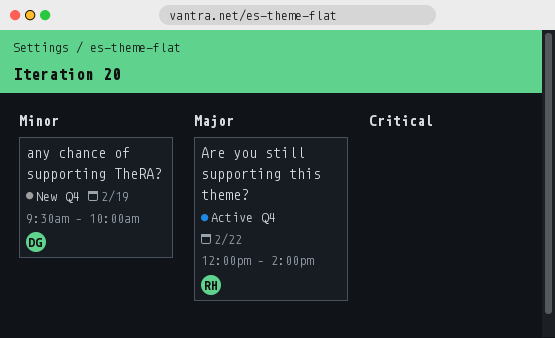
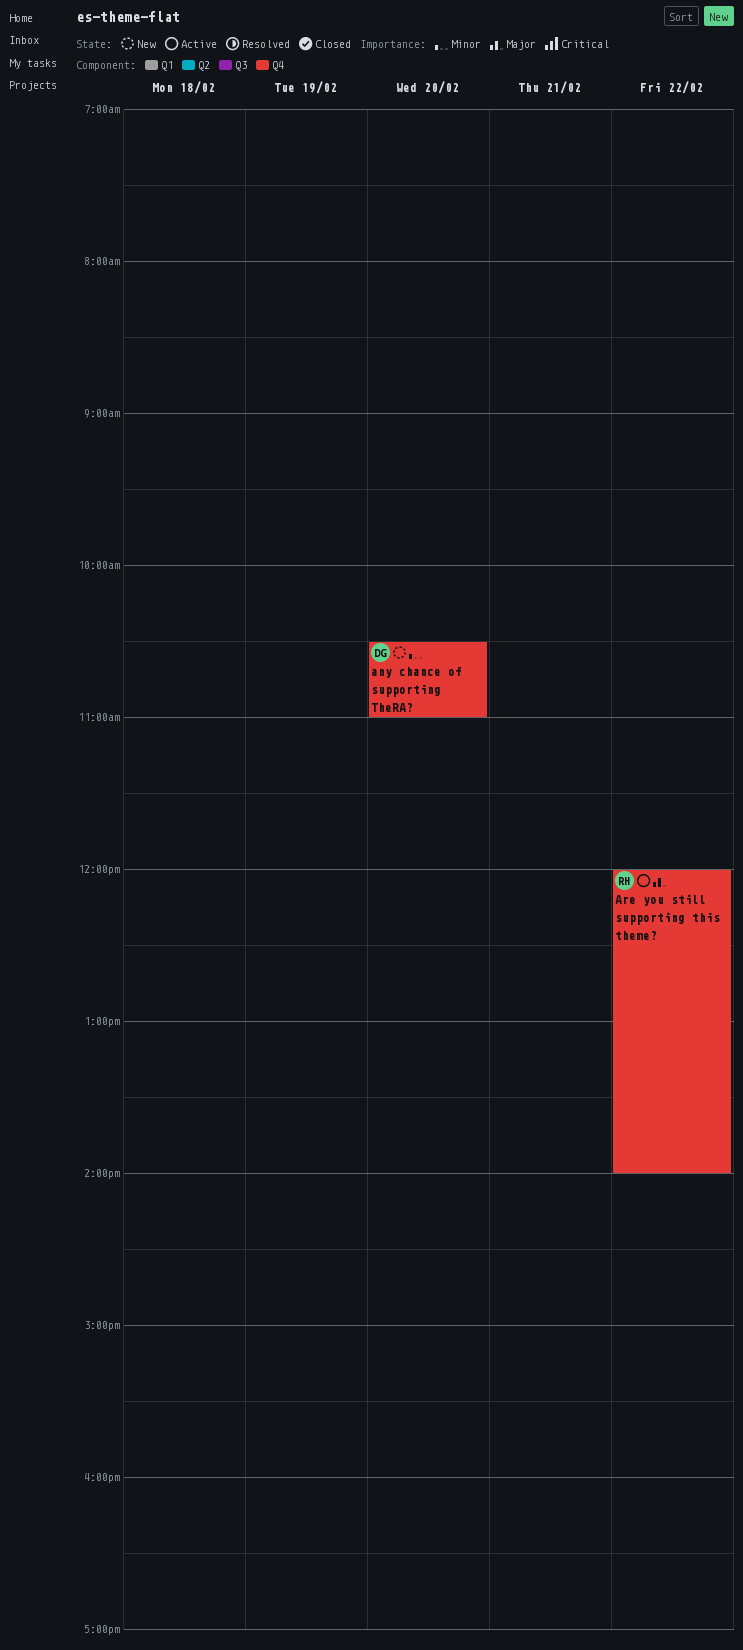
any chance of supporting TheRA?, day: Feb 19 -> Feb 20
any chance of supporting TheRA?, begins: 09:30 -> 10:30
any chance of supporting TheRA?, ends: 10:00 -> 11:00

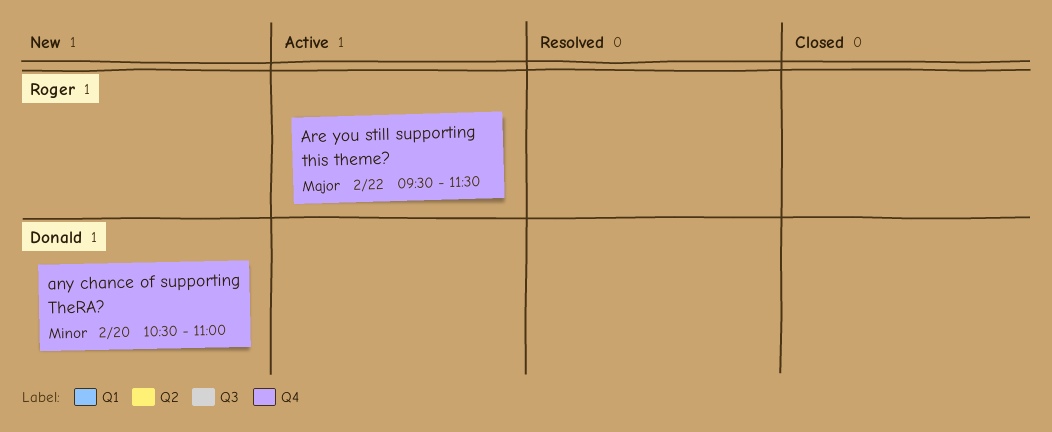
Are you still supporting this theme?, begins: 12:00 -> 09:30
Are you still supporting this theme?, ends: 14:00 -> 11:30

